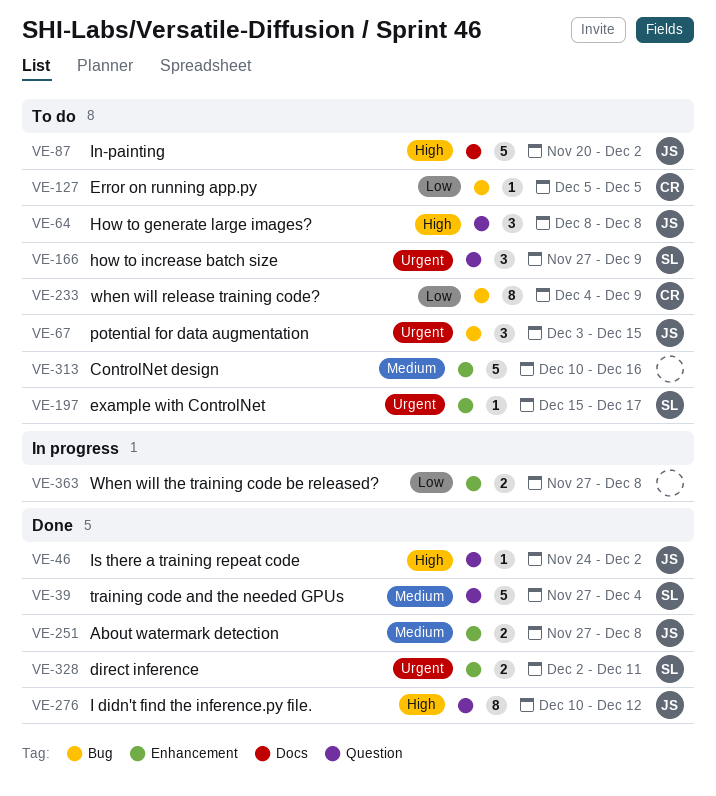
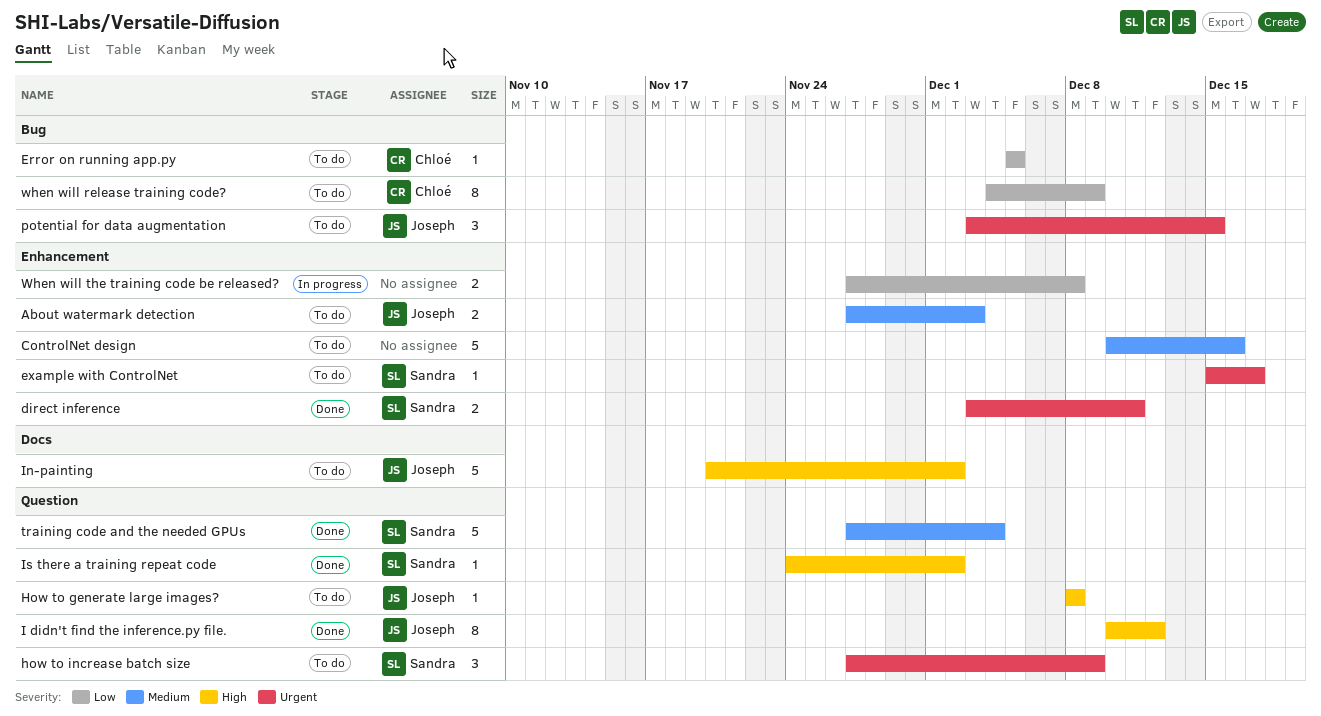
About watermark detection, status: Done -> To do
About watermark detection, due: Dec 8 -> Dec 3
direct inference, start: Dec 2 -> Dec 3
How to generate large images?, estimate: 3 -> 1
Is there a training repeat code, owner: Joseph -> Sandra

